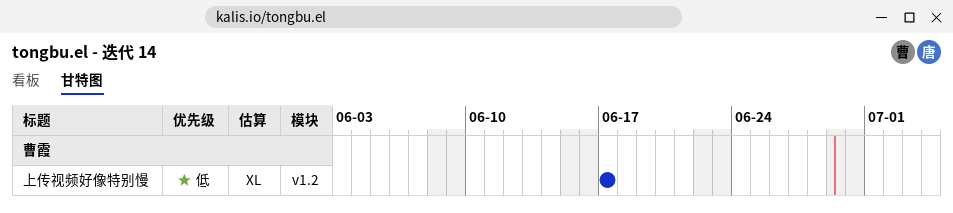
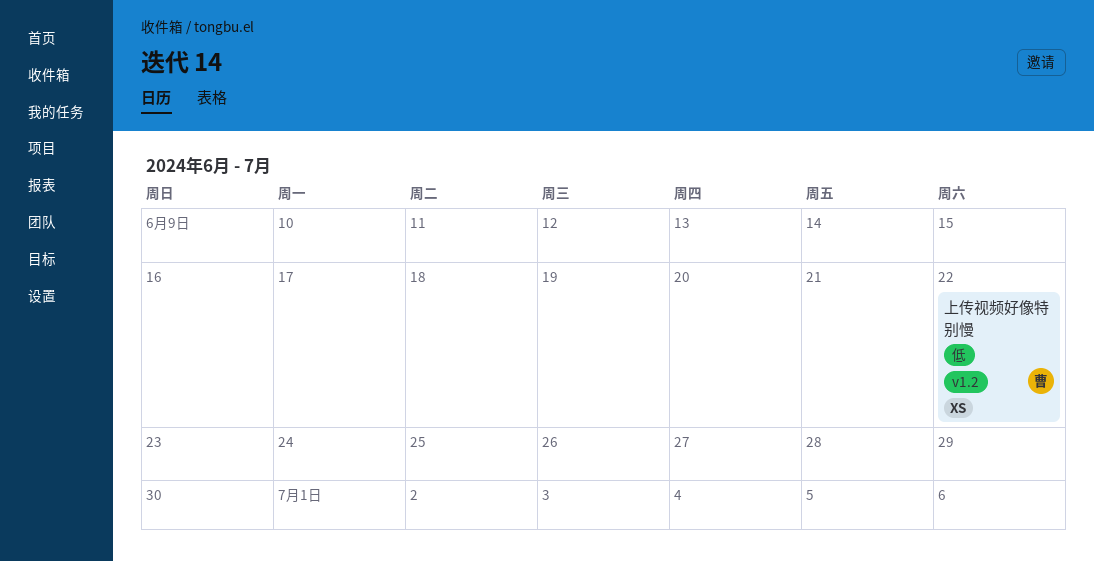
上传视频好像特别慢, estimate: XL -> XS
上传视频好像特别慢, due: Jun 17 -> Jun 22

